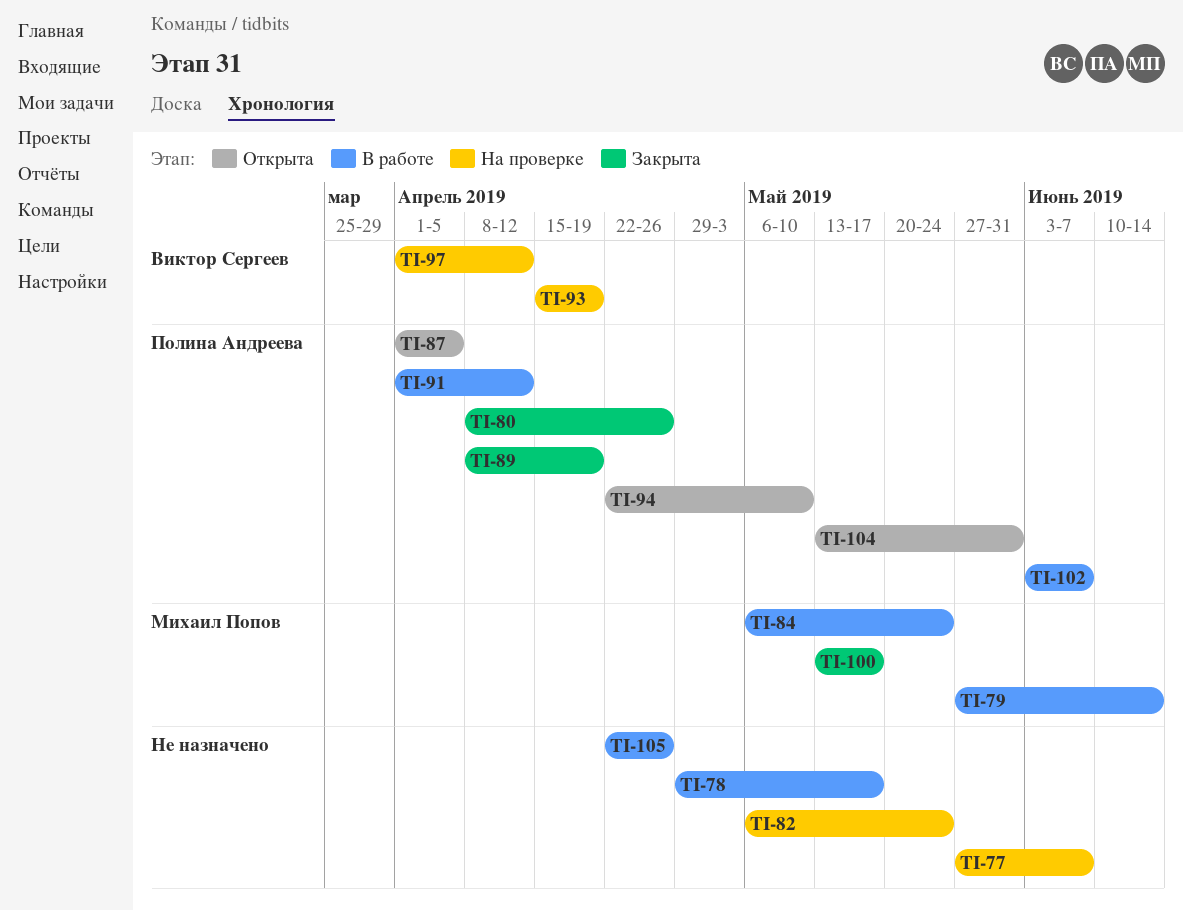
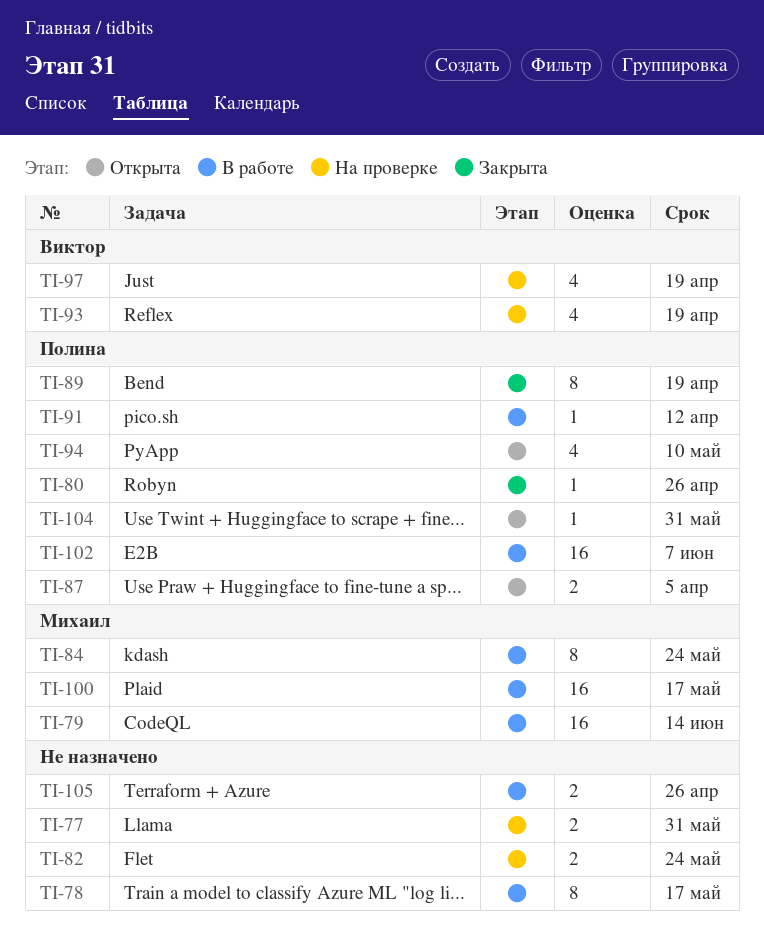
TI-77, due: Jun 7 -> May 31
TI-97, due: Apr 12 -> Apr 19
TI-100, status: Закрыта -> В работе

